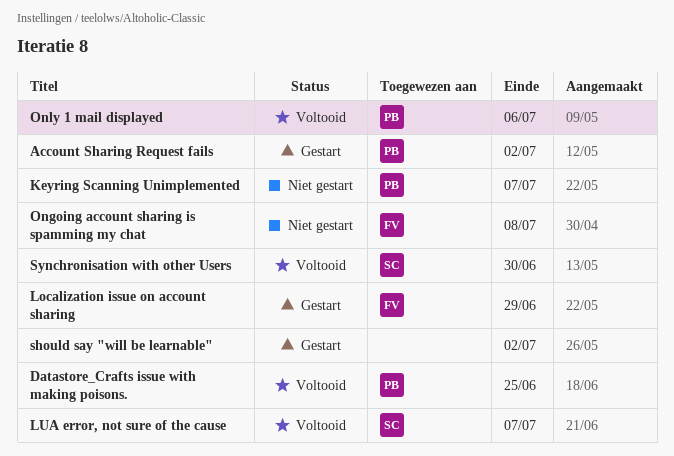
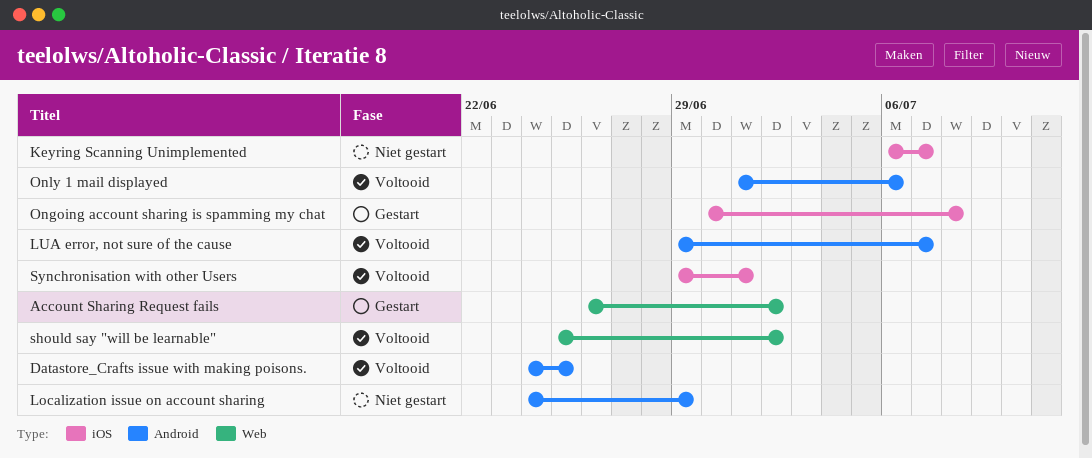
Localization issue on account sharing, status: Gestart -> Niet gestart
Ongoing account sharing is spamming my chat, status: Niet gestart -> Gestart
should say "will be learnable", status: Gestart -> Voltooid
Synchronisation with other Users, due: Jun 30 -> Jul 1

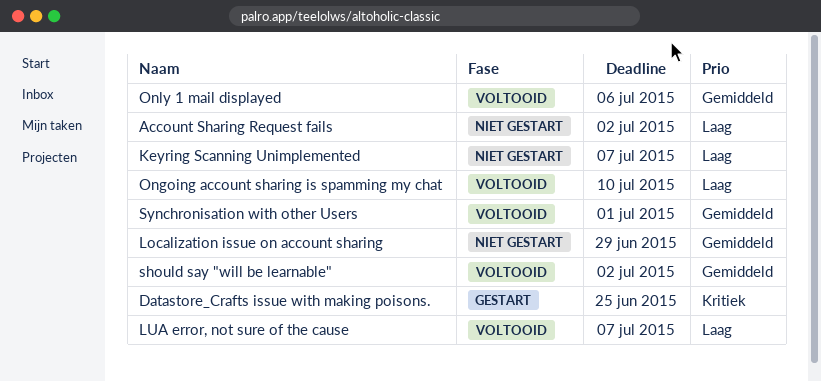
Account Sharing Request fails, status: Gestart -> Niet gestart
Datastore_Crafts issue with making poisons., status: Voltooid -> Gestart
Ongoing account sharing is spamming my chat, status: Gestart -> Voltooid
Ongoing account sharing is spamming my chat, due: Jul 8 -> Jul 10

